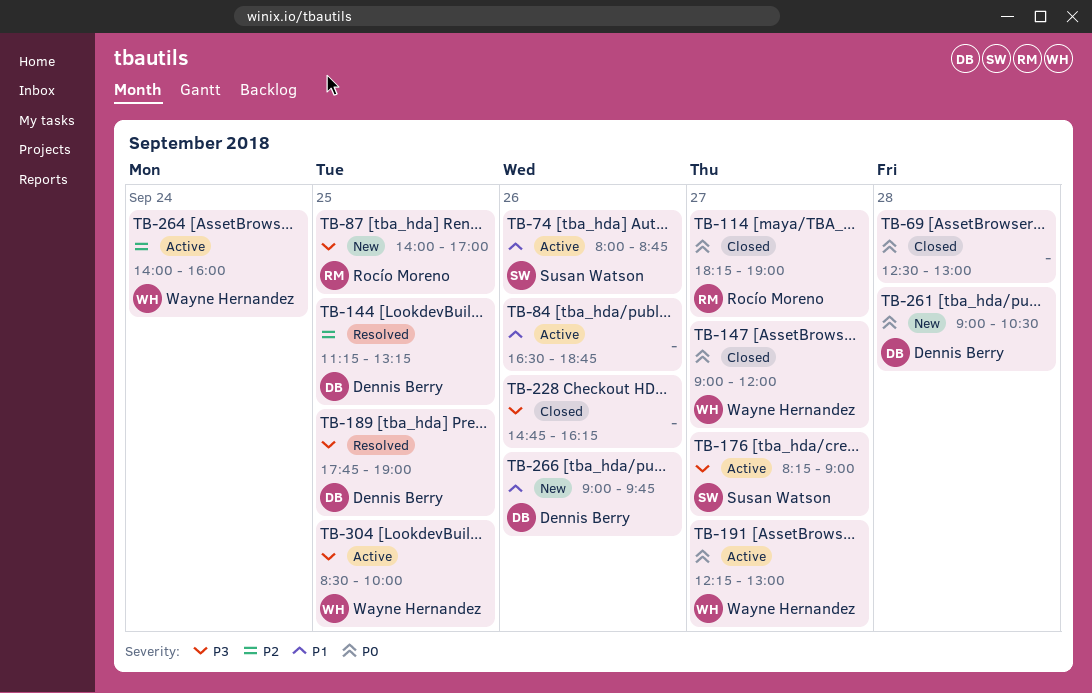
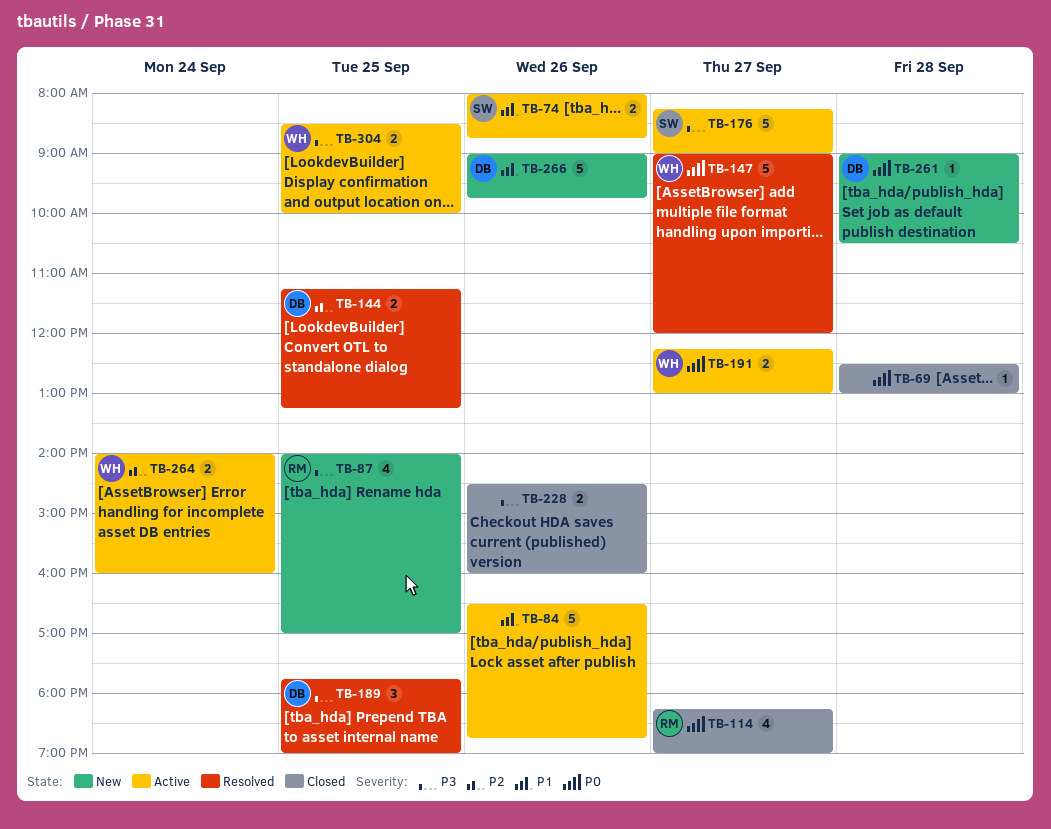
TB-147, status: Closed -> Resolved
TB-228, begins: 14:45 -> 14:30
TB-228, ends: 16:15 -> 16:00

